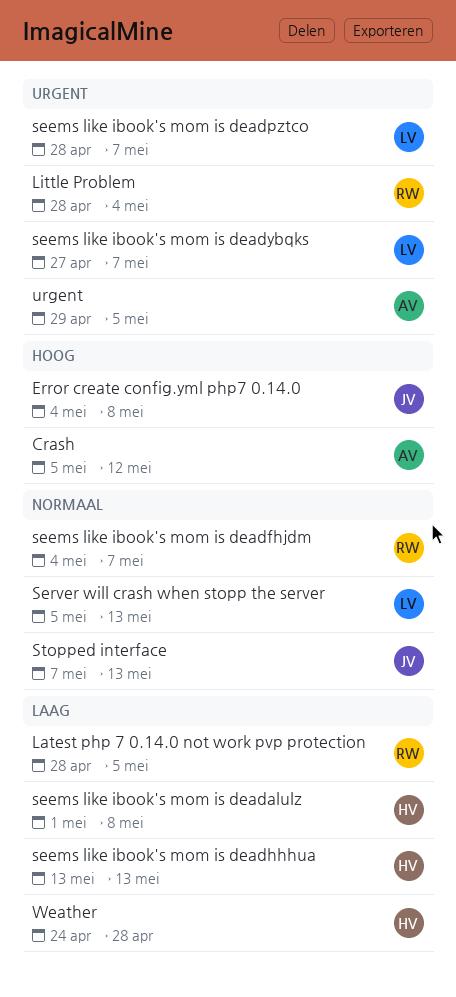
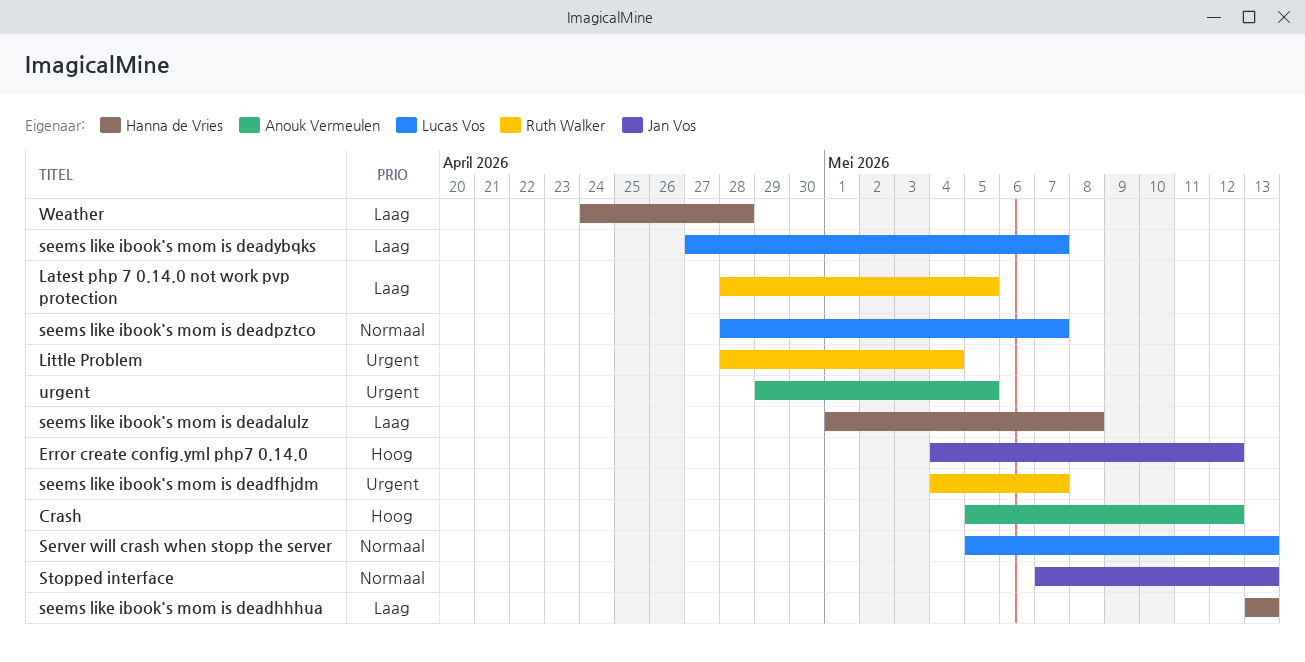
Error create config.yml php7 0.14.0, due: May 8 -> May 12
seems like ibook's mom is deadfhjdm, priority: Normaal -> Urgent
seems like ibook's mom is deadpztco, priority: Urgent -> Normaal
seems like ibook's mom is deadybqks, priority: Urgent -> Laag

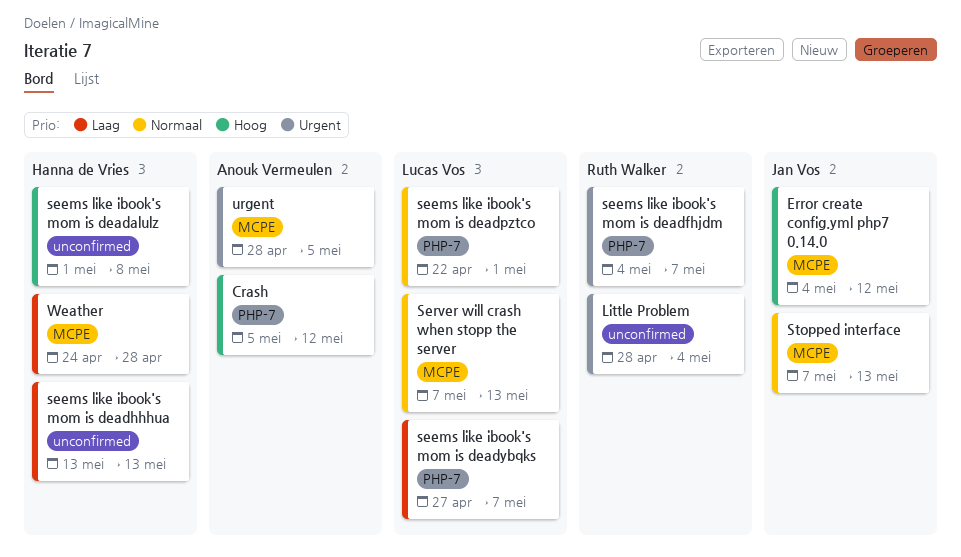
Latest php 7 0.14.0 not work pvp protection: present -> none
seems like ibook's mom is deadalulz, priority: Laag -> Hoog
seems like ibook's mom is deadpztco, start: Apr 28 -> Apr 22
seems like ibook's mom is deadpztco, due: May 7 -> May 1
Server will crash when stopp the server, start: May 5 -> May 7
urgent, start: Apr 29 -> Apr 28

